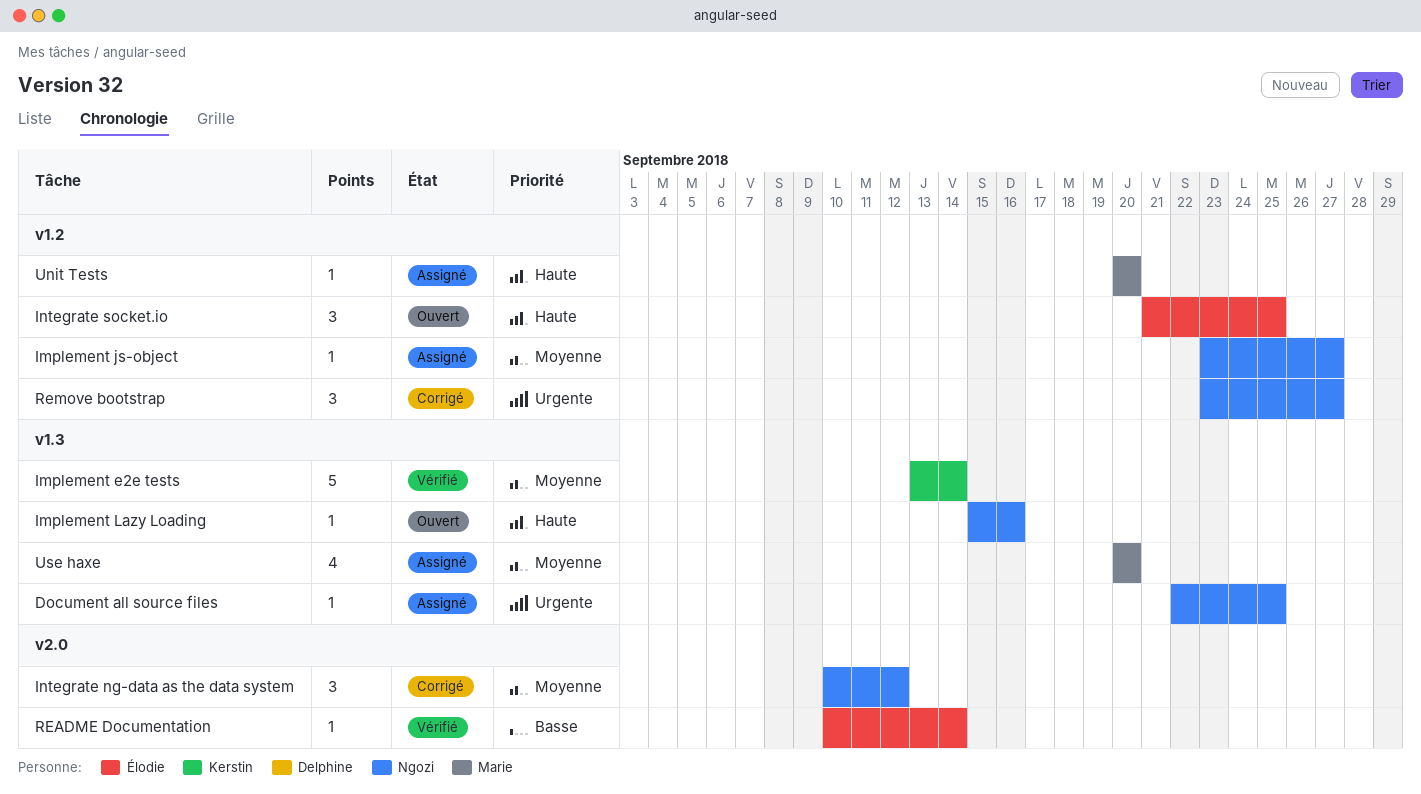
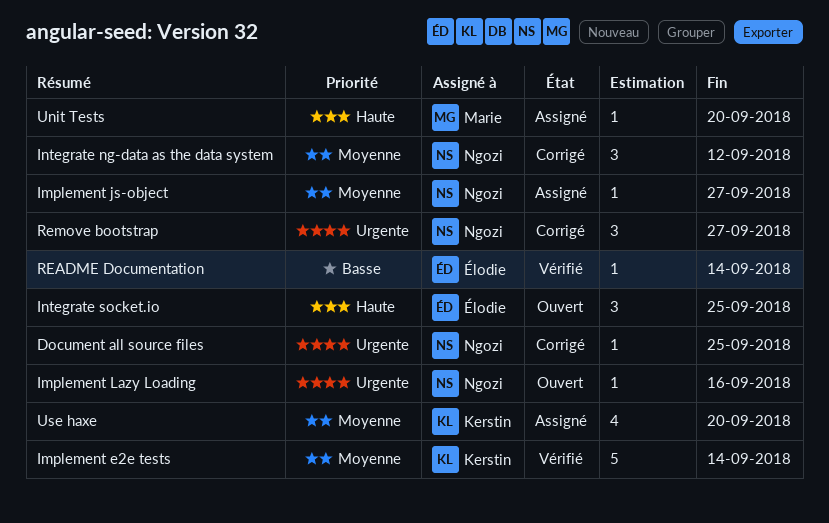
Document all source files, status: Assigné -> Corrigé
Implement Lazy Loading, priority: Haute -> Urgente
Use haxe, owner: Marie -> Kerstin

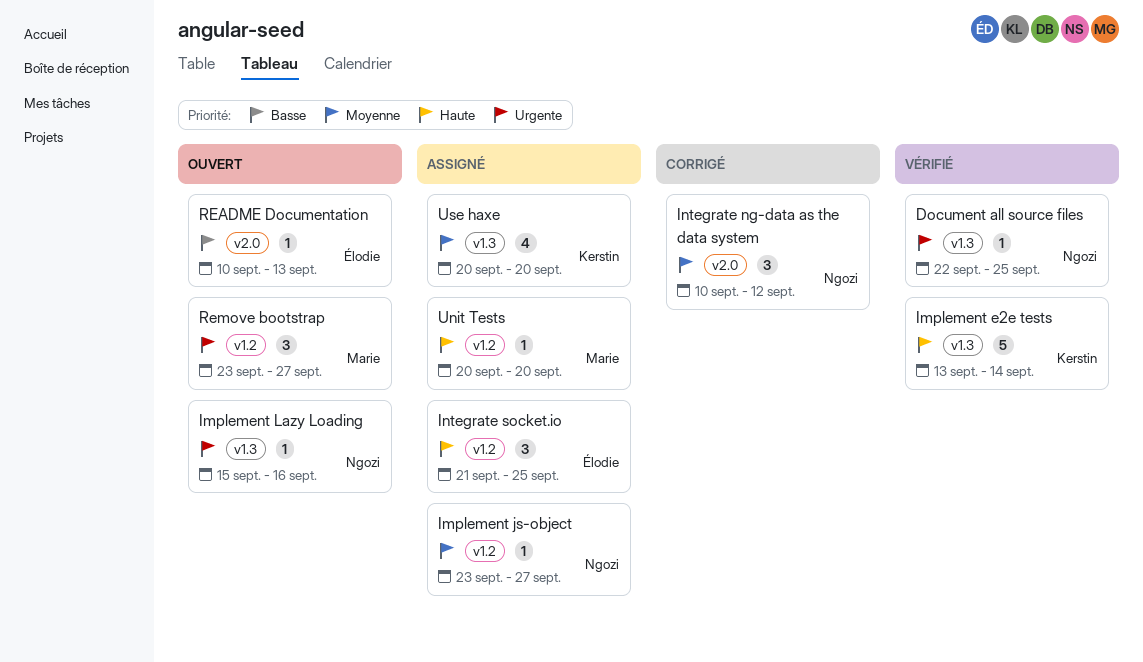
Document all source files, status: Corrigé -> Vérifié
Implement e2e tests, priority: Moyenne -> Haute
Integrate socket.io, status: Ouvert -> Assigné
README Documentation, status: Vérifié -> Ouvert
README Documentation, due: Sep 14 -> Sep 13
Remove bootstrap, status: Corrigé -> Ouvert
Remove bootstrap, owner: Ngozi -> Marie

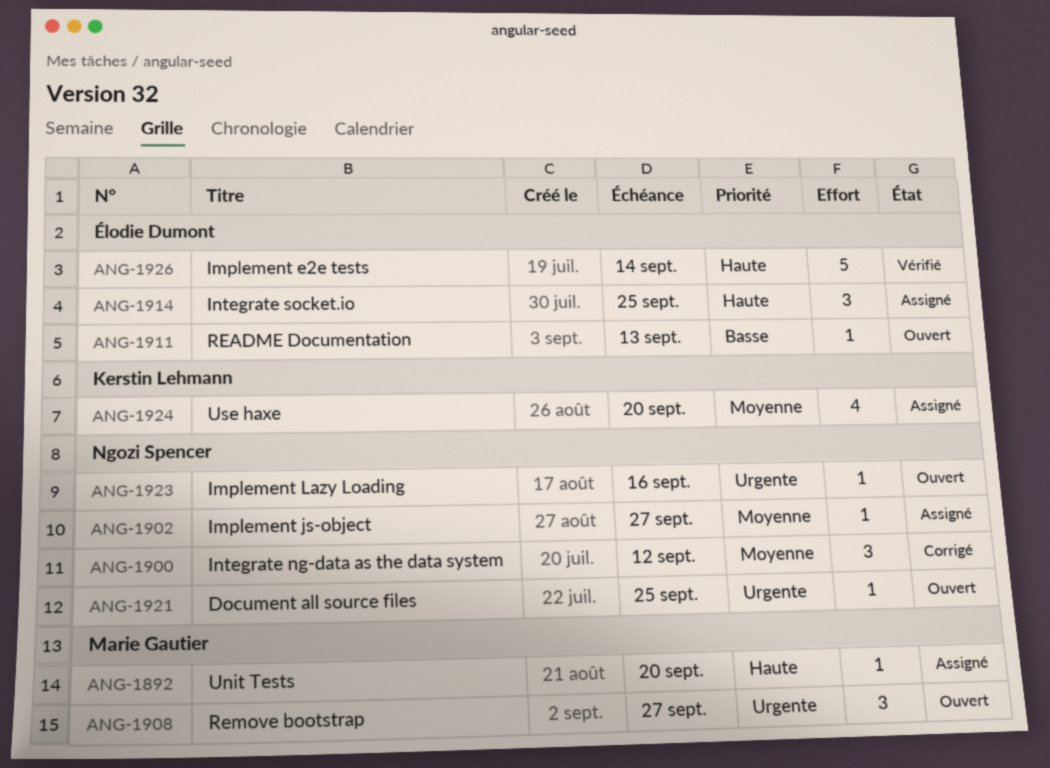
Document all source files, status: Vérifié -> Ouvert
Implement e2e tests, owner: Kerstin Lehmann -> Élodie Dumont

